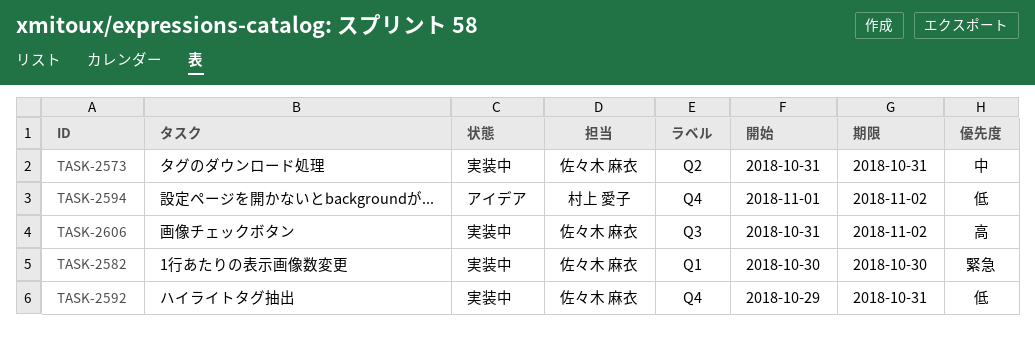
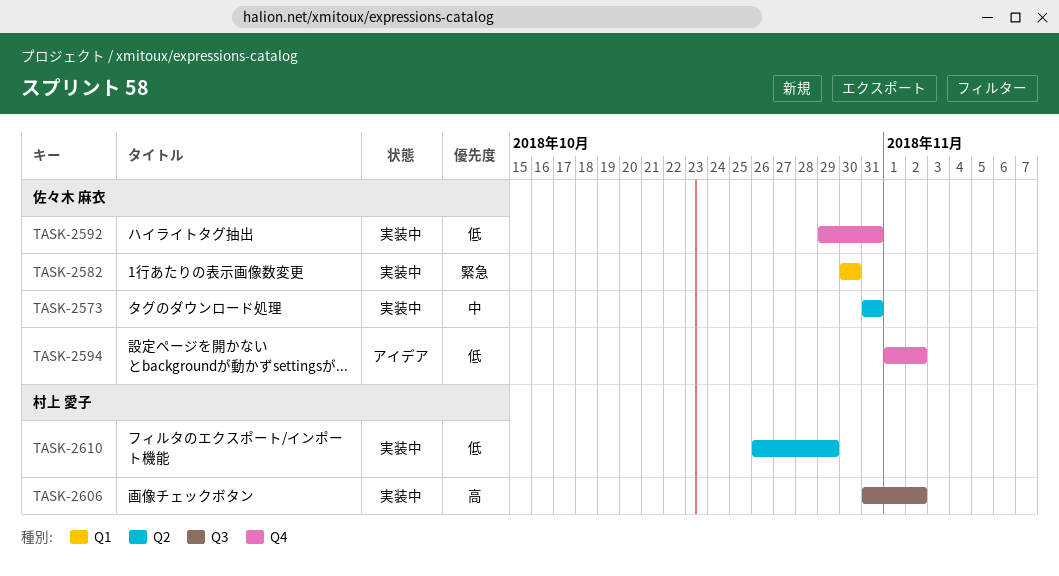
TASK-2594, owner: 村上 愛子 -> 佐々木 麻衣
TASK-2606, owner: 佐々木 麻衣 -> 村上 愛子
TASK-2610: none -> present

